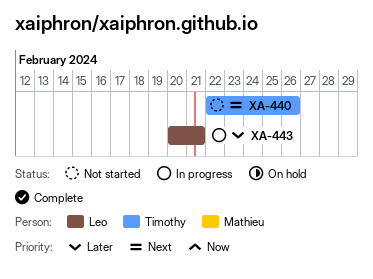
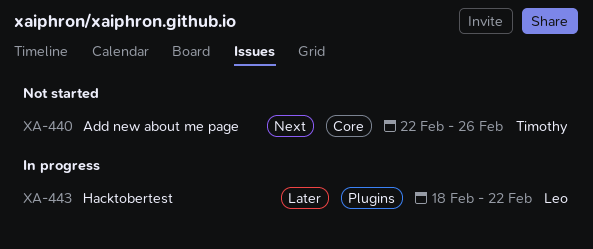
XA-443, start: Feb 20 -> Feb 18
XA-443, due: Feb 21 -> Feb 22

